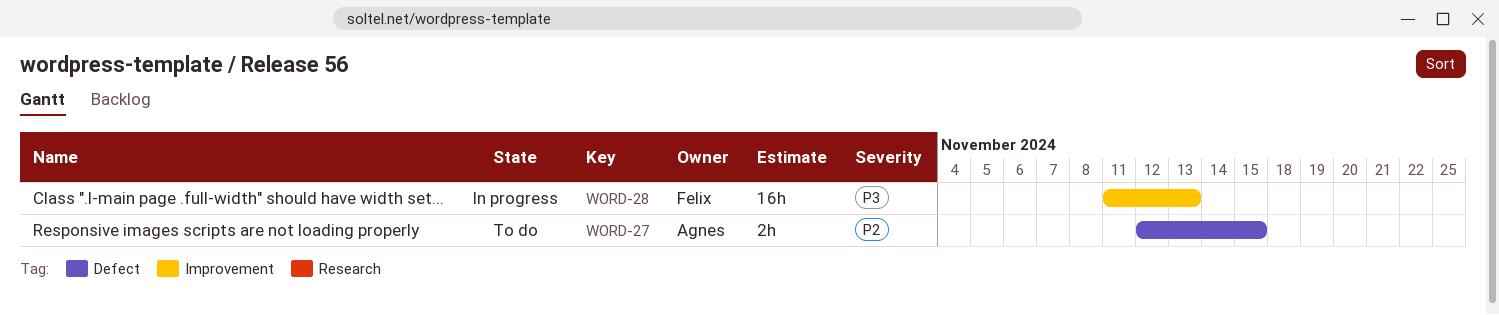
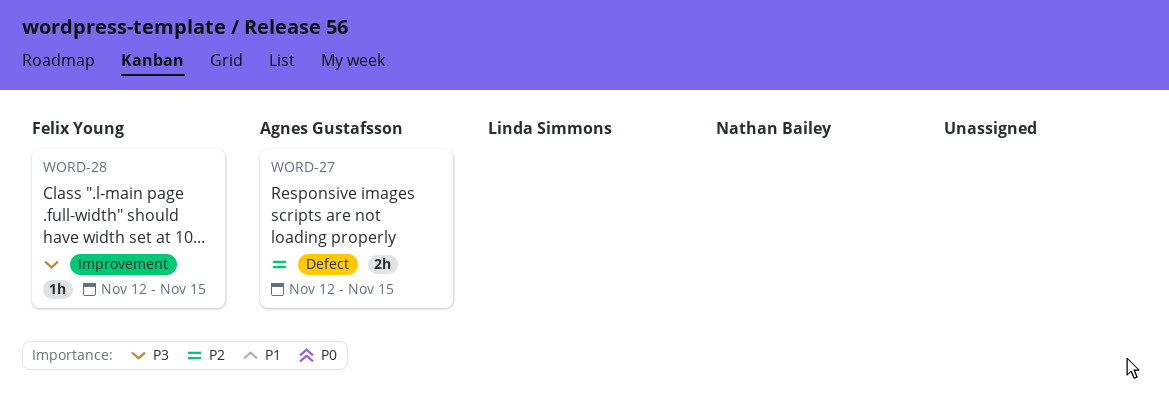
WORD-28, estimate: 16h -> 1h
WORD-28, start: Nov 11 -> Nov 12
WORD-28, due: Nov 13 -> Nov 15

